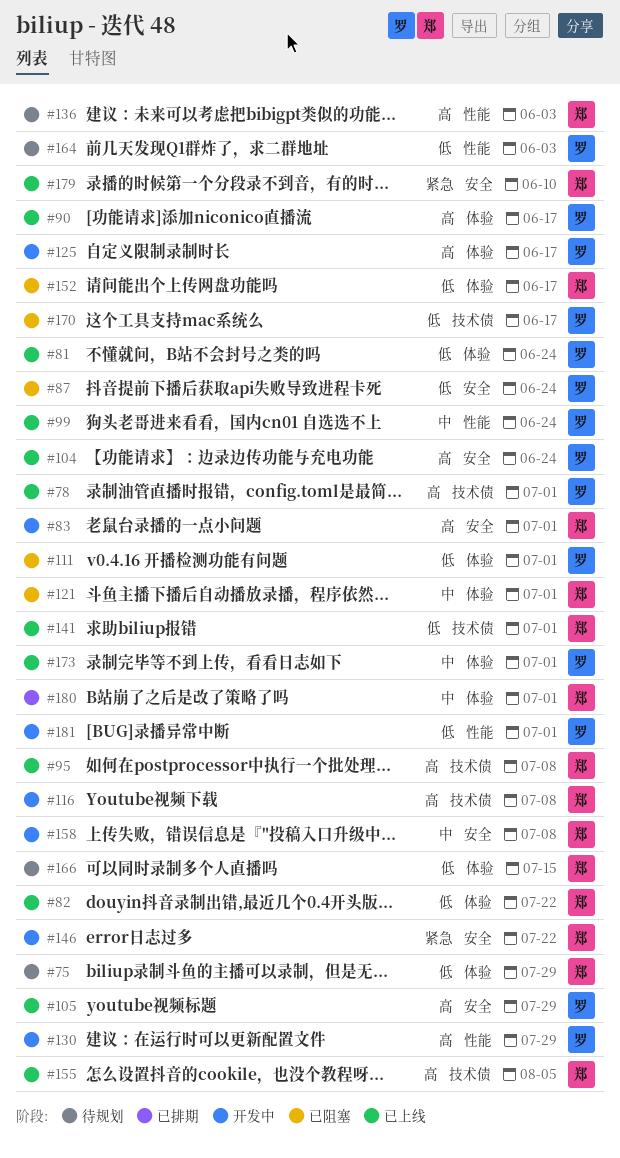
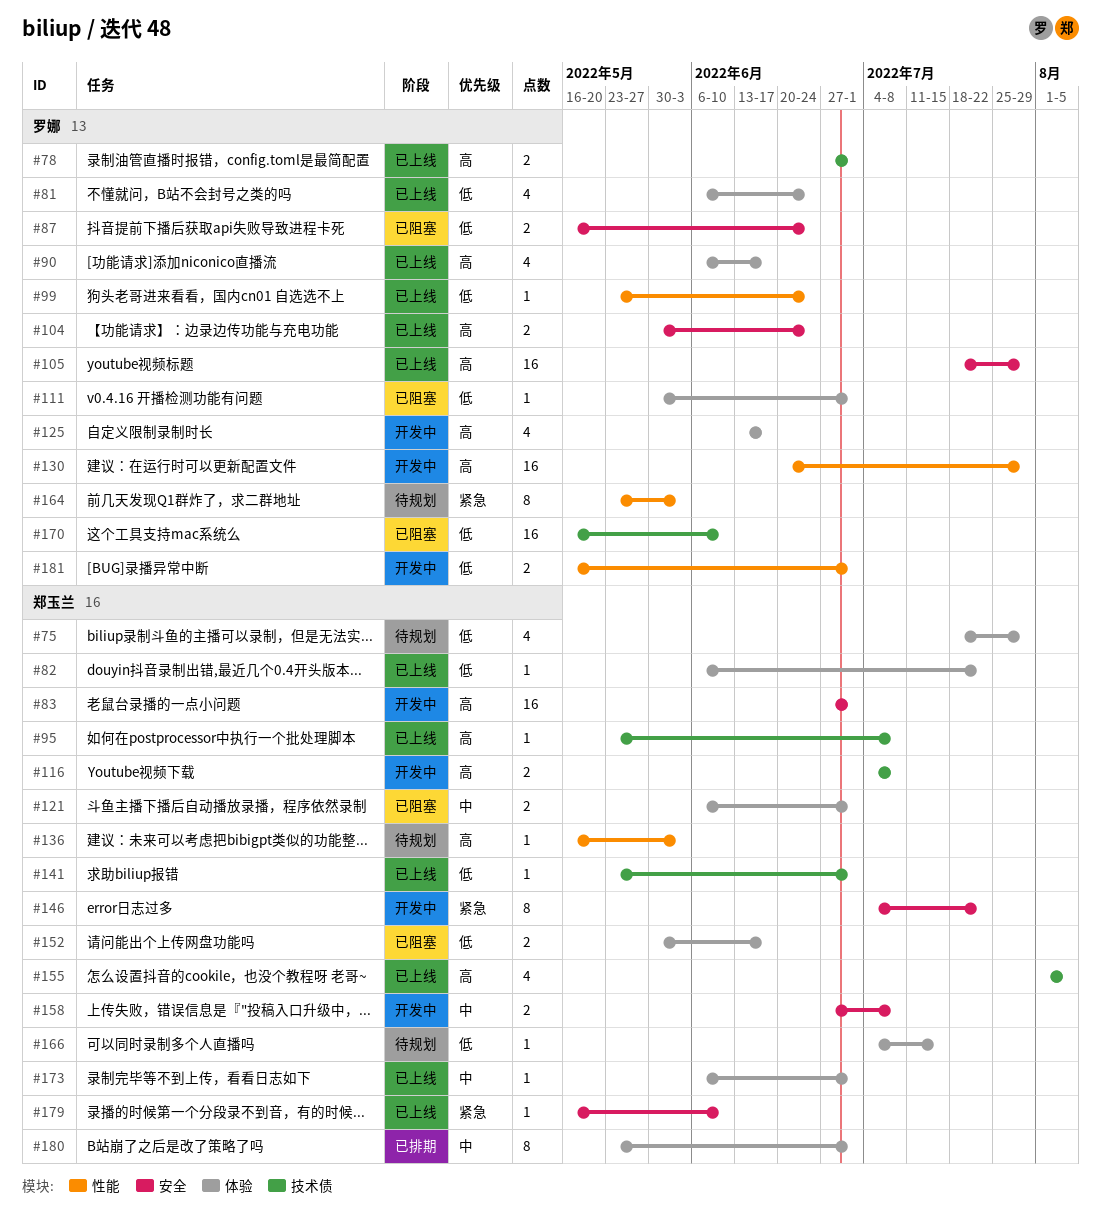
#99, priority: 中 -> 低
#164, priority: 低 -> 紧急
#170, due: Jun 17 -> Jun 10
#173, owner: 罗娜 -> 郑玉兰

